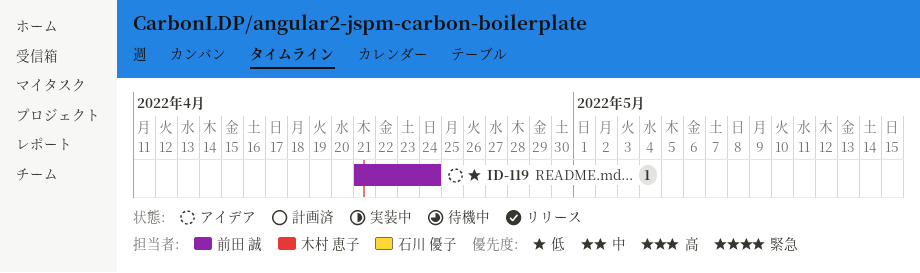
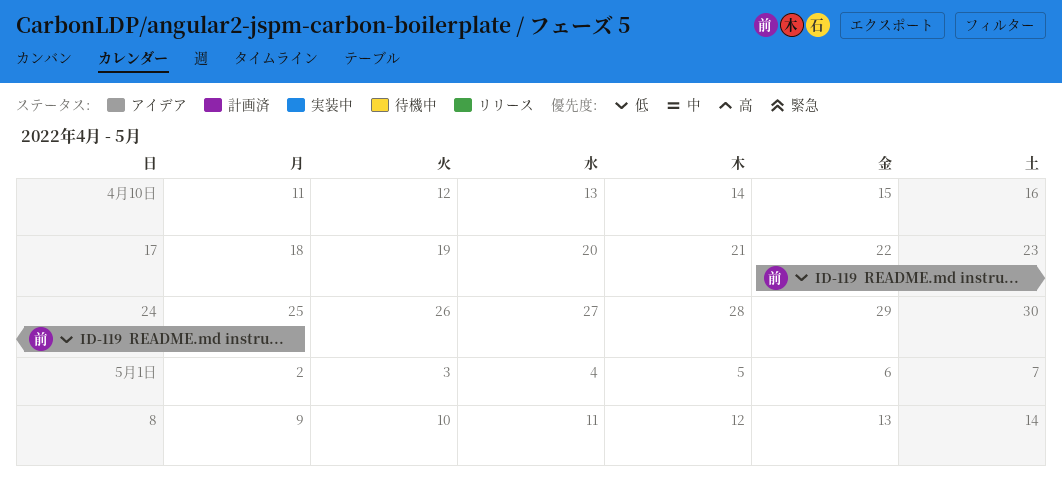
ID-119, start: Apr 21 -> Apr 22
ID-119, due: Apr 24 -> Apr 25

